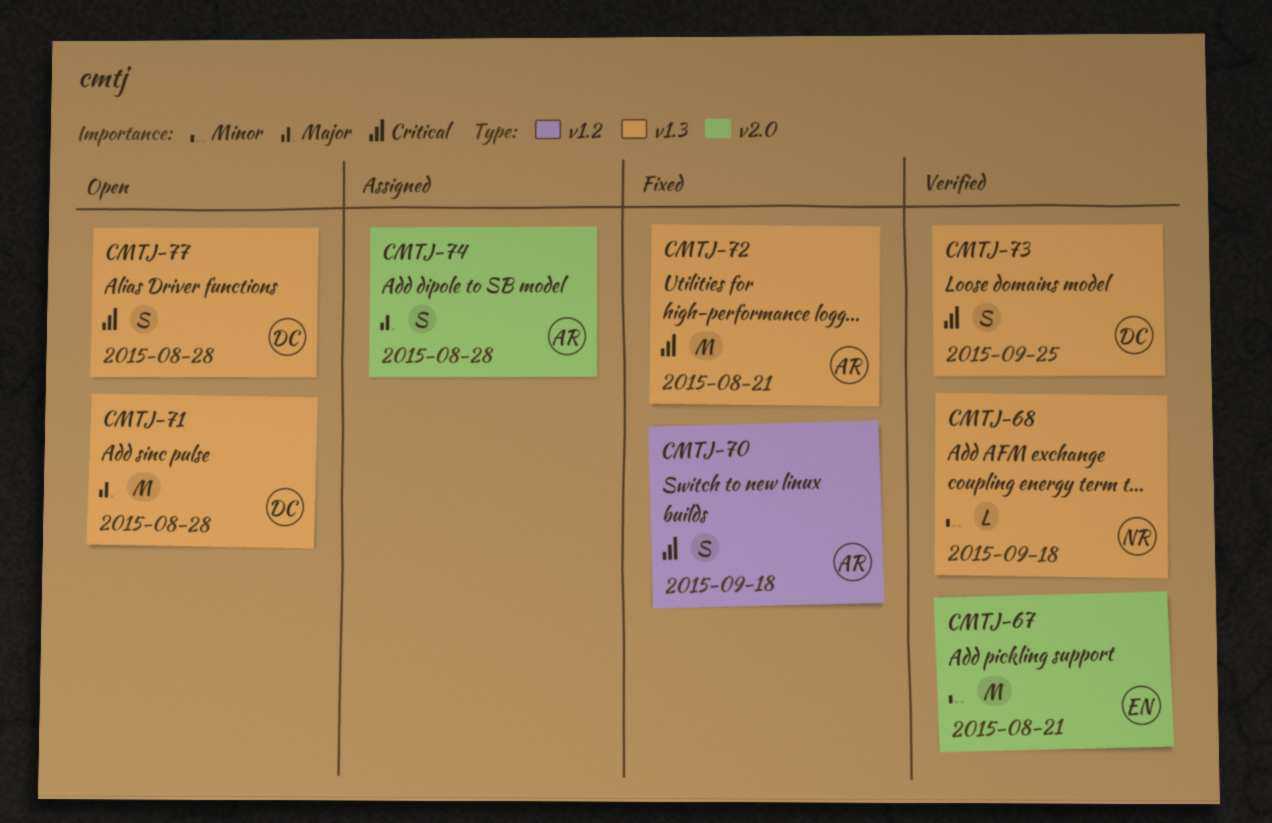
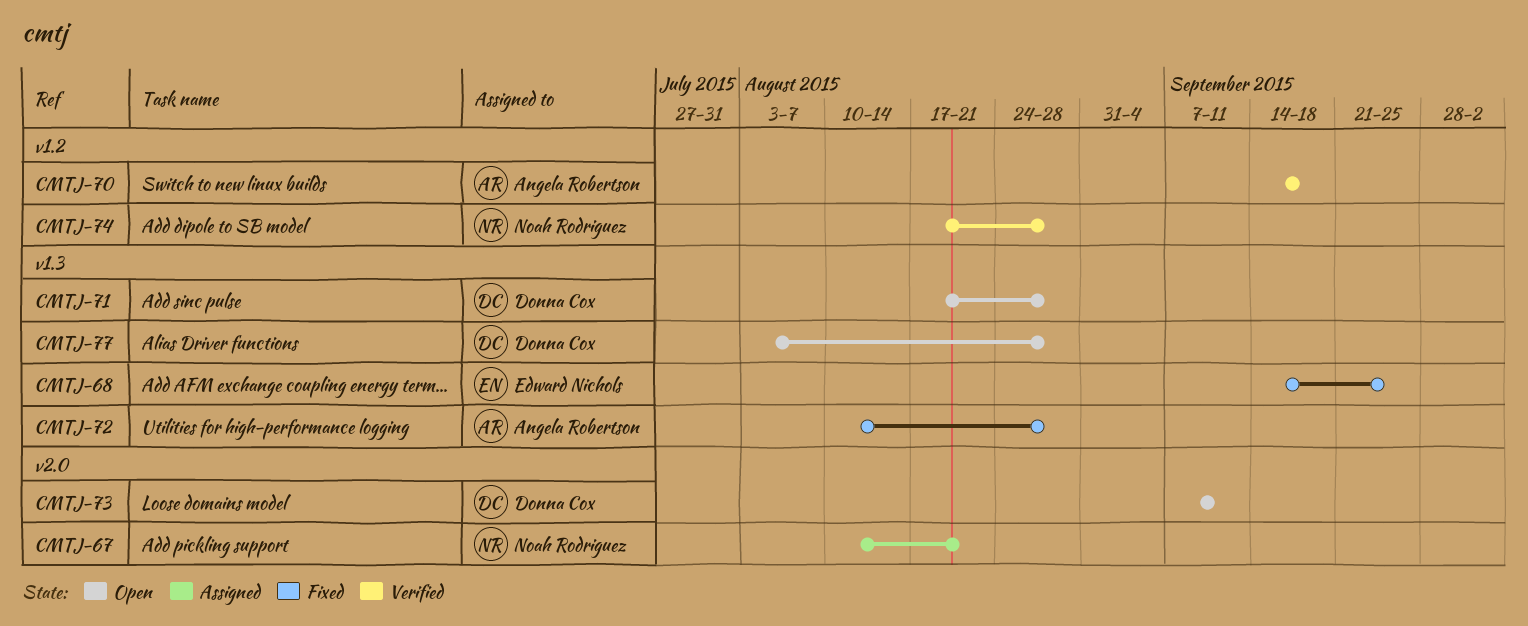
CMTJ-67, status: Verified -> Assigned
CMTJ-67, owner: Edward Nichols -> Noah Rodriguez
CMTJ-68, status: Verified -> Fixed
CMTJ-68, owner: Noah Rodriguez -> Edward Nichols
CMTJ-68, due: Sep 18 -> Sep 25
CMTJ-70, status: Fixed -> Verified
CMTJ-72, due: Aug 21 -> Aug 28
CMTJ-73, status: Verified -> Open
CMTJ-73, label: v1.3 -> v2.0
CMTJ-73, due: Sep 25 -> Sep 11
CMTJ-74, status: Assigned -> Verified
CMTJ-74, owner: Angela Robertson -> Noah Rodriguez
CMTJ-74, label: v2.0 -> v1.2

